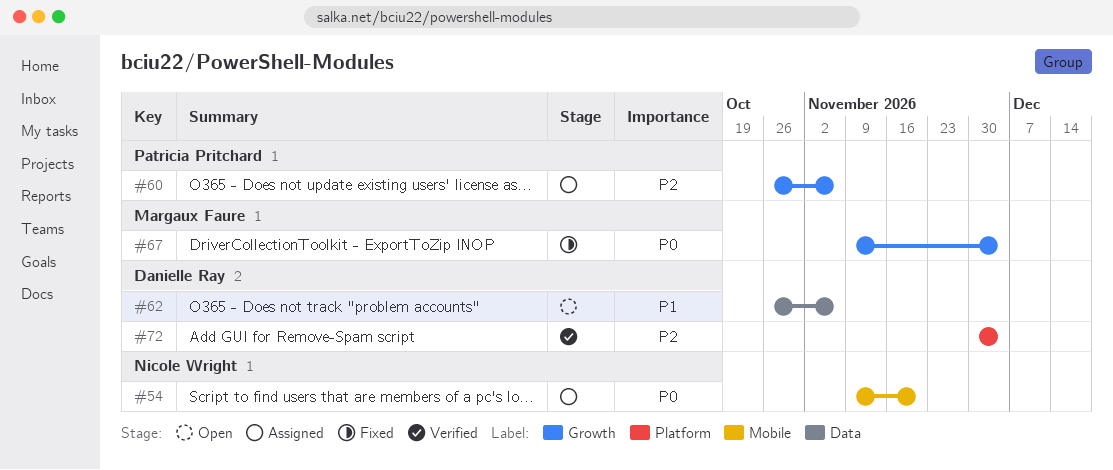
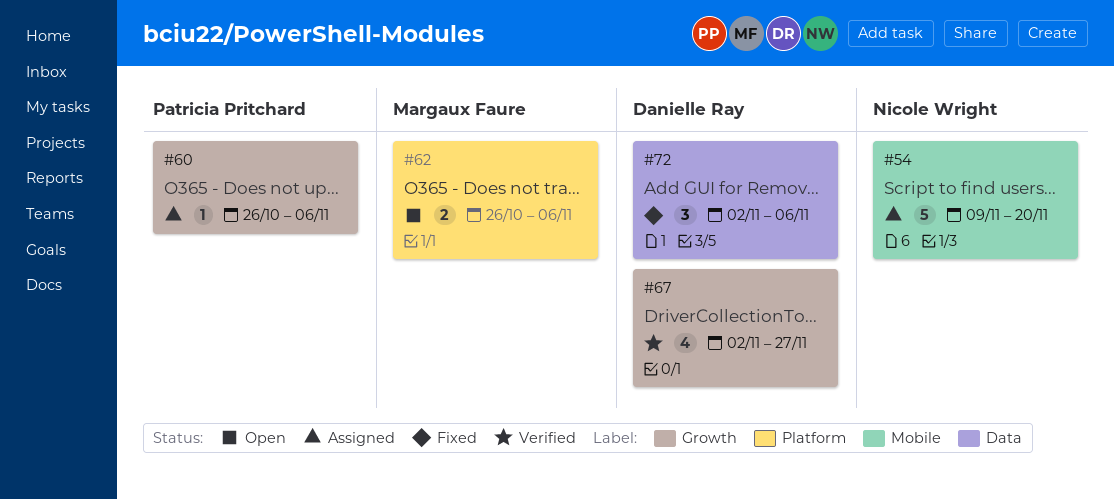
#62, owner: Danielle Ray -> Margaux Faure
#62, label: Data -> Platform
#67, status: Fixed -> Verified
#67, owner: Margaux Faure -> Danielle Ray
#67, start: Nov 9 -> Nov 2
#67, due: Dec 4 -> Nov 27
#72, status: Verified -> Fixed
#72, label: Platform -> Data
#72, start: Nov 30 -> Nov 2
#72, due: Dec 4 -> Nov 6

